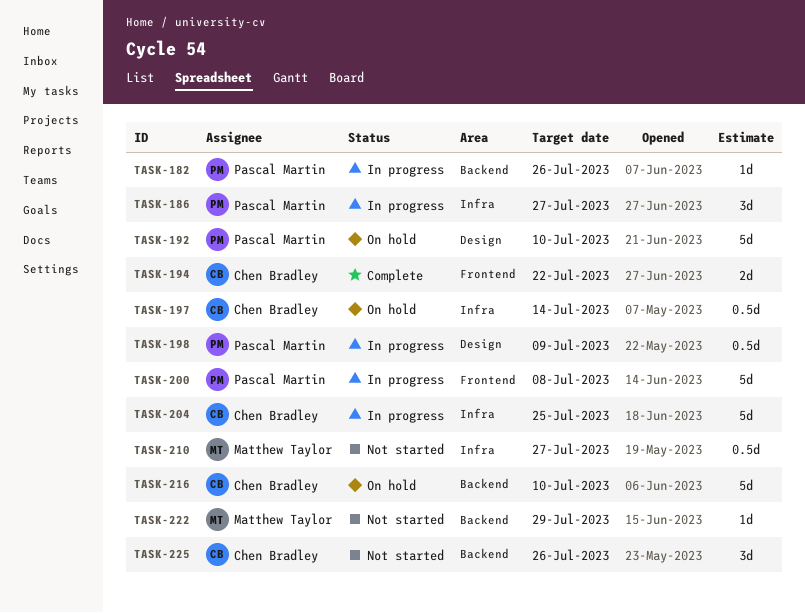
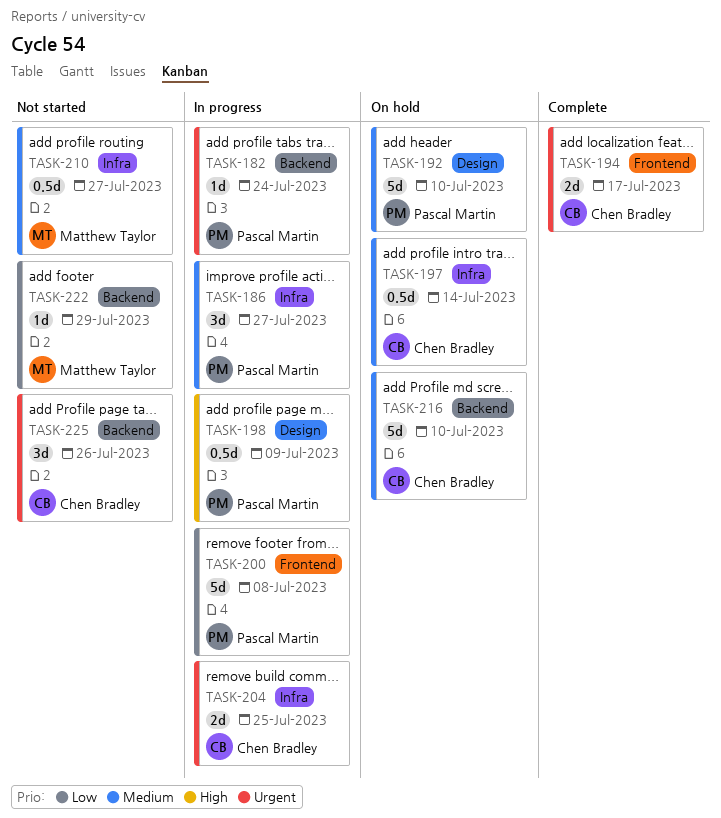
TASK-182, due: Jul 26 -> Jul 24
TASK-194, due: Jul 22 -> Jul 17
TASK-204, estimate: 5d -> 2d

